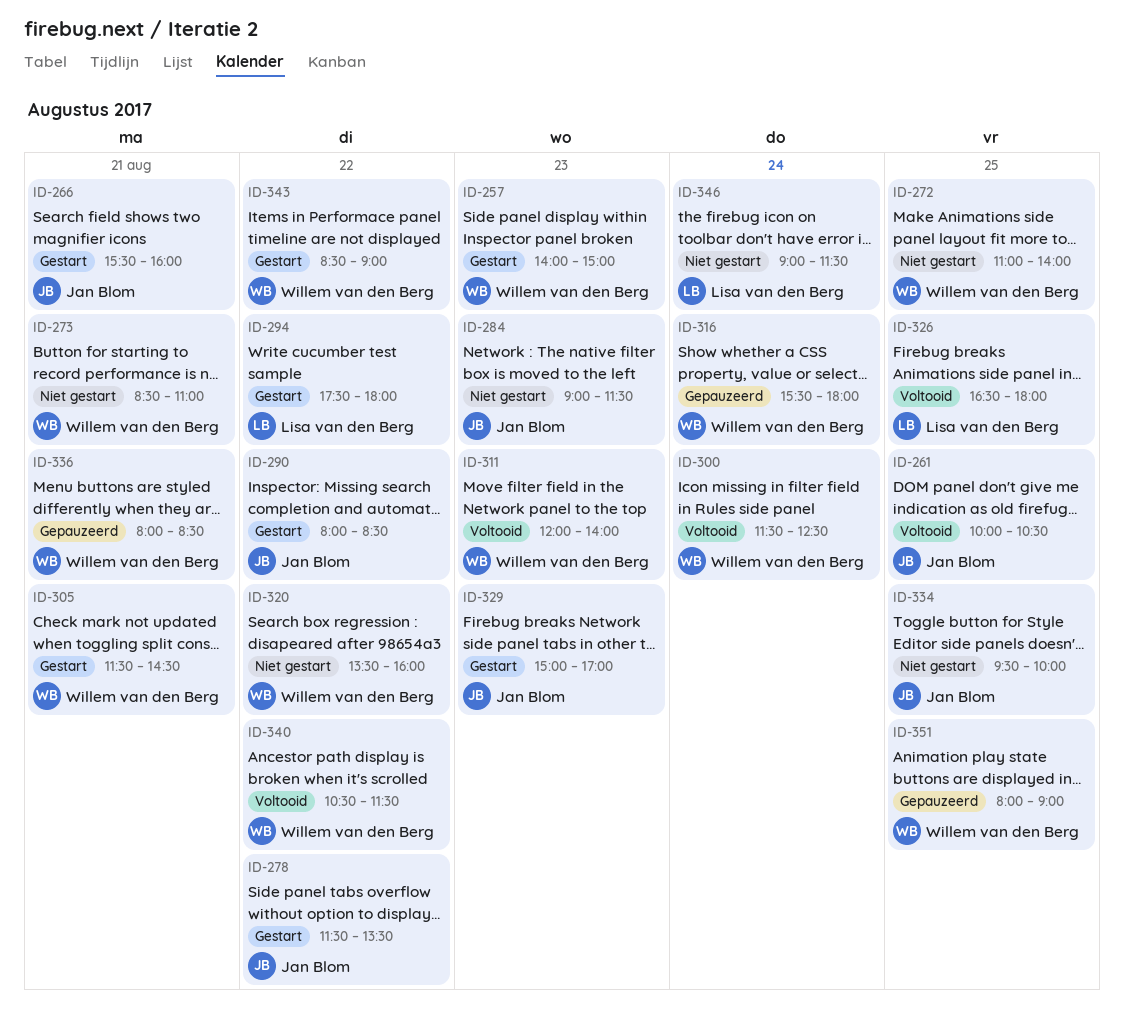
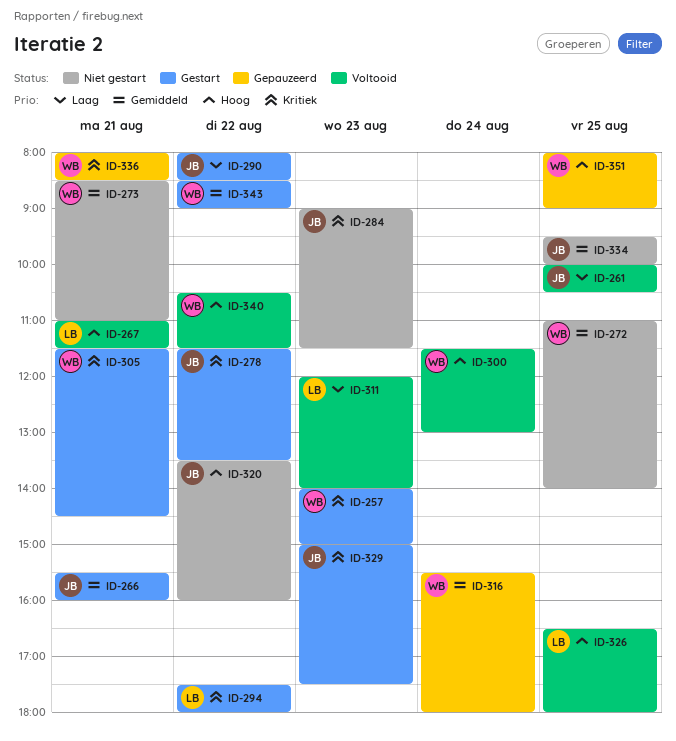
ID-267: none -> present
ID-300, ends: 12:30 -> 13:00
ID-311, owner: Willem van den Berg -> Lisa van den Berg
ID-320, owner: Willem van den Berg -> Jan Blom
ID-329, ends: 17:00 -> 17:30
ID-346: present -> none

